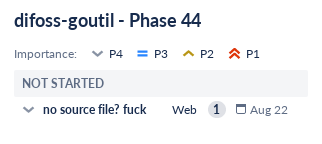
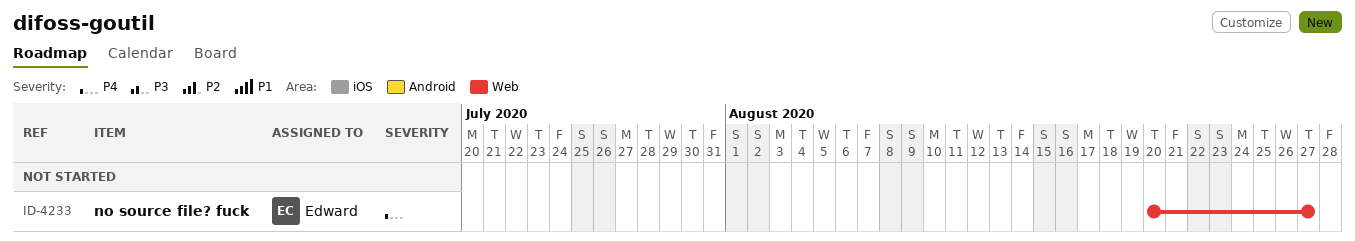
no source file? fuck, due: Aug 22 -> Aug 27

